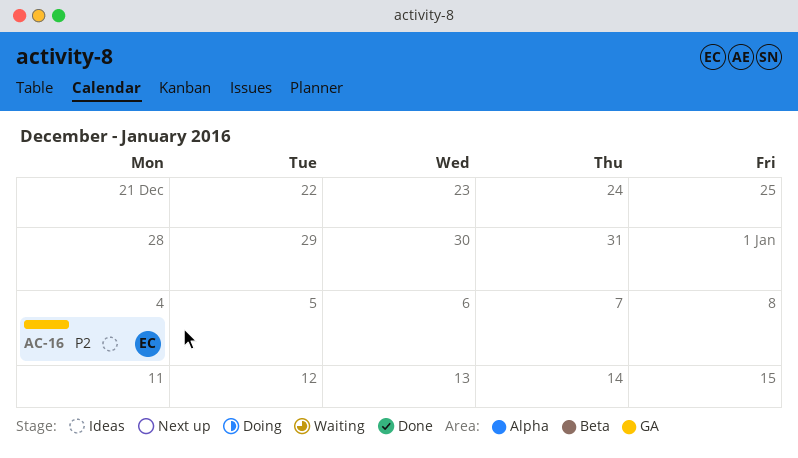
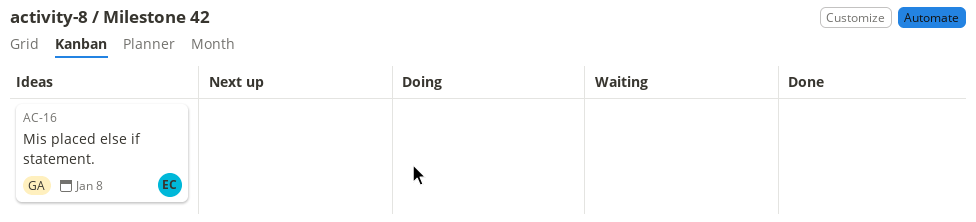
AC-16, due: Jan 4 -> Jan 8

